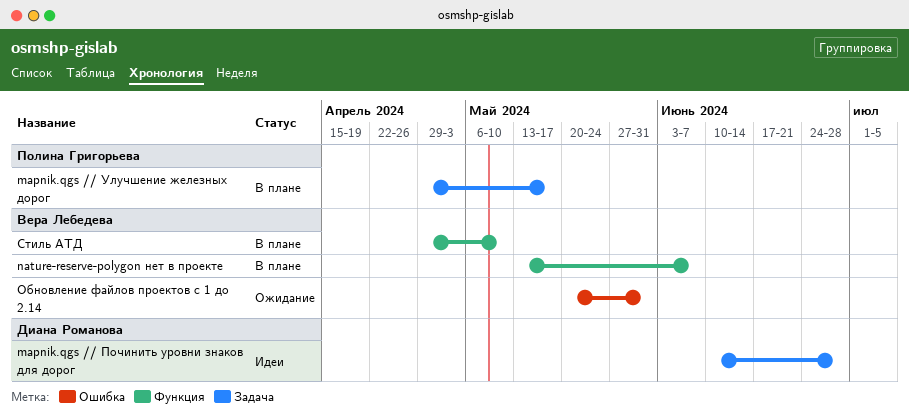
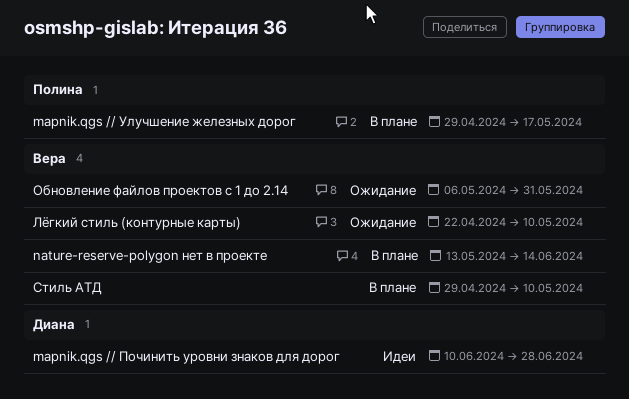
nature-reserve-polygon нет в проекте, due: Jun 7 -> Jun 14
Лёгкий стиль (контурные карты): none -> present
Обновление файлов проектов с 1 до 2.14, start: May 20 -> May 6

